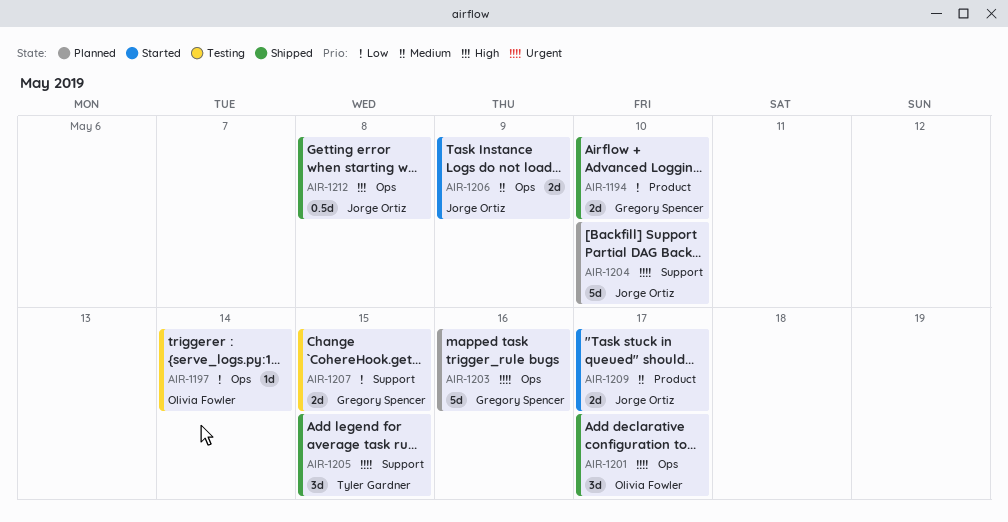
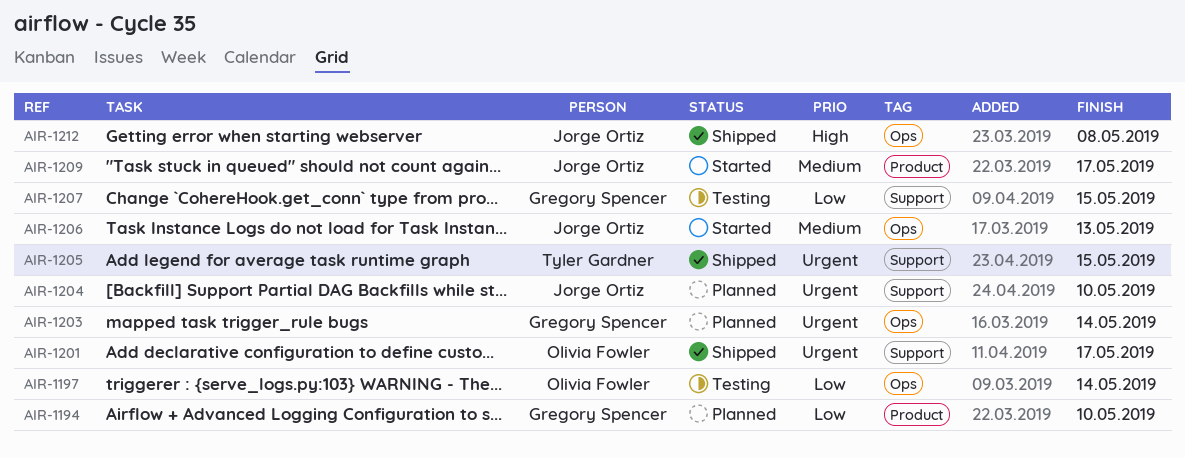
AIR-1194, status: Shipped -> Planned
AIR-1201, label: Ops -> Support
AIR-1203, due: May 16 -> May 14
AIR-1206, due: May 9 -> May 13

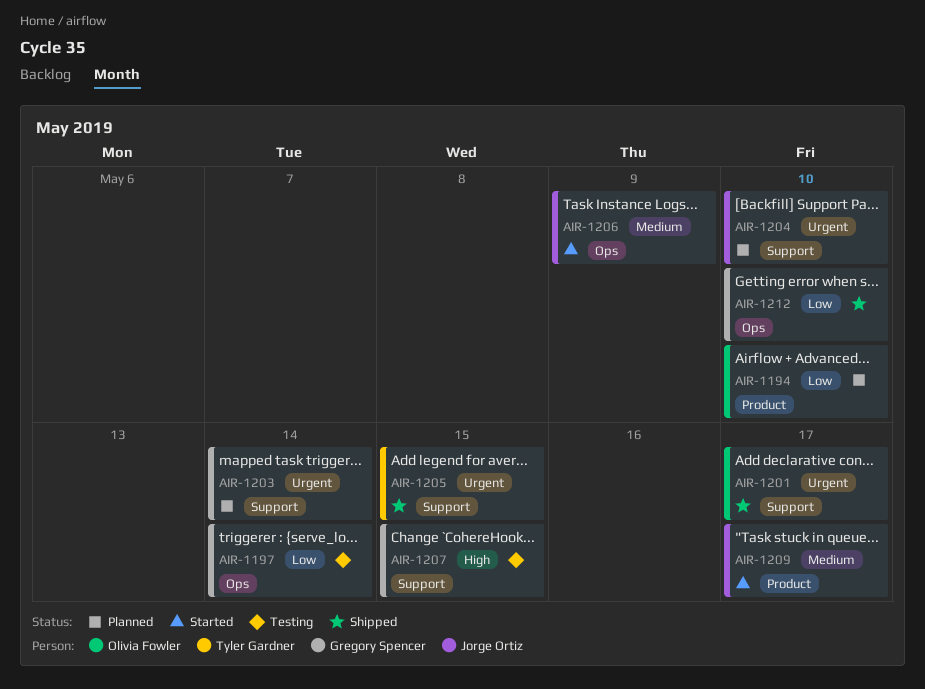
AIR-1194, owner: Gregory Spencer -> Olivia Fowler
AIR-1197, owner: Olivia Fowler -> Gregory Spencer
AIR-1203, label: Ops -> Support
AIR-1206, due: May 13 -> May 9
AIR-1207, priority: Low -> High
AIR-1212, owner: Jorge Ortiz -> Gregory Spencer
AIR-1212, priority: High -> Low
AIR-1212, due: May 8 -> May 10

